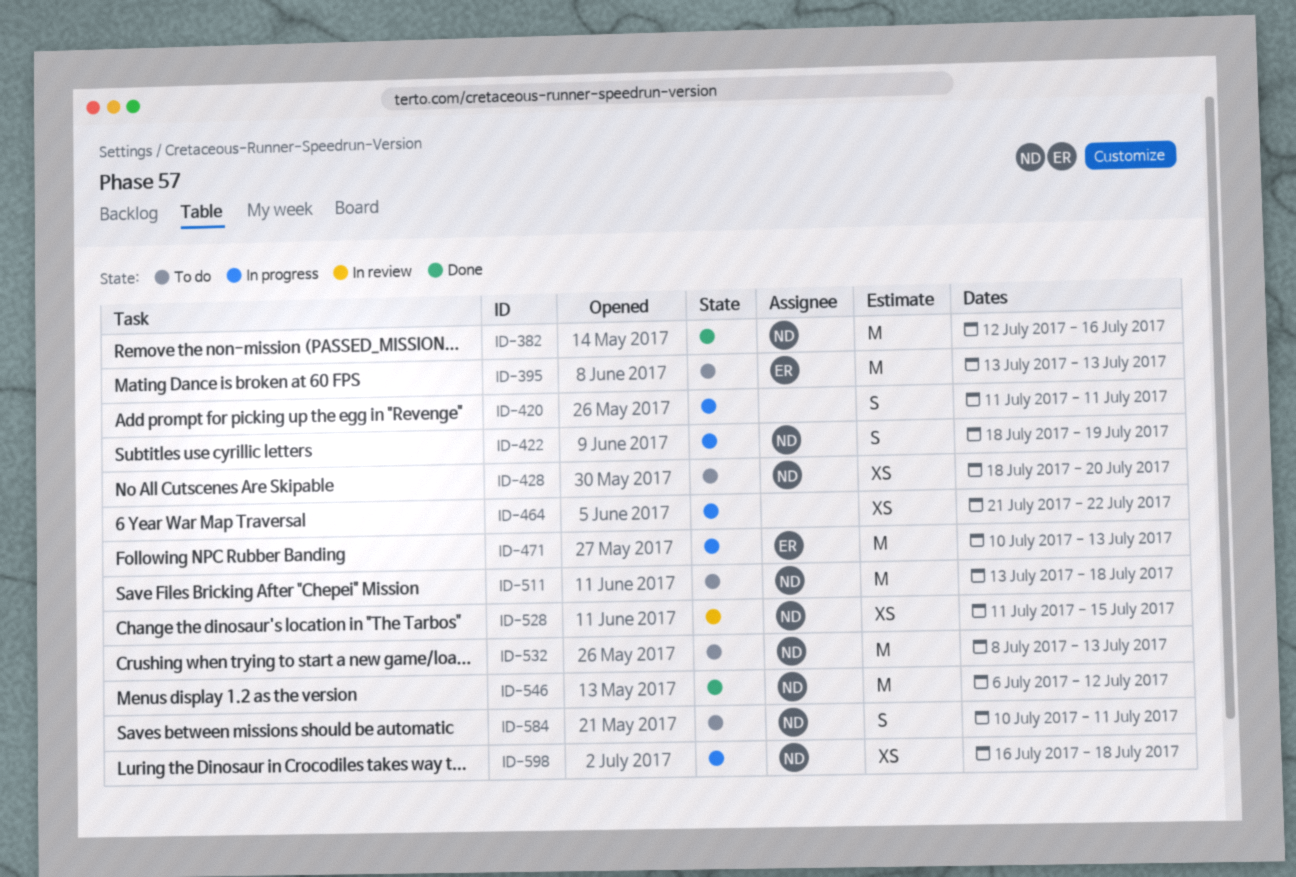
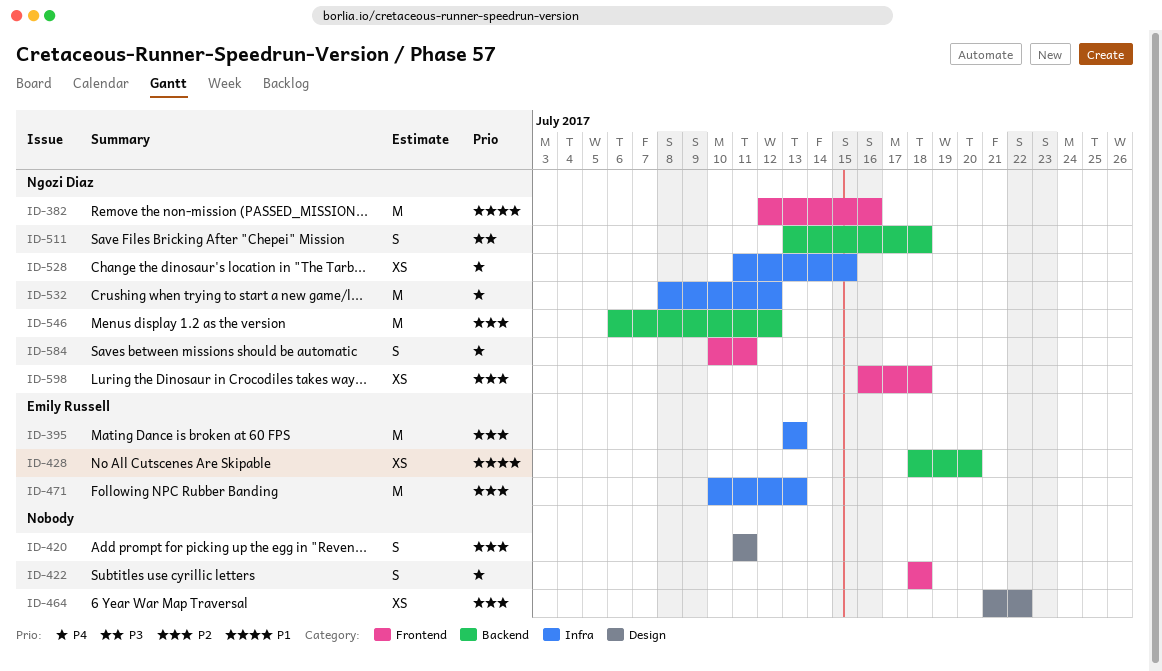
ID-422, owner: Ngozi Diaz -> none
ID-422, due: Jul 19 -> Jul 18
ID-428, owner: Ngozi Diaz -> Emily Russell
ID-511, estimate: M -> S
ID-532, due: Jul 13 -> Jul 12

